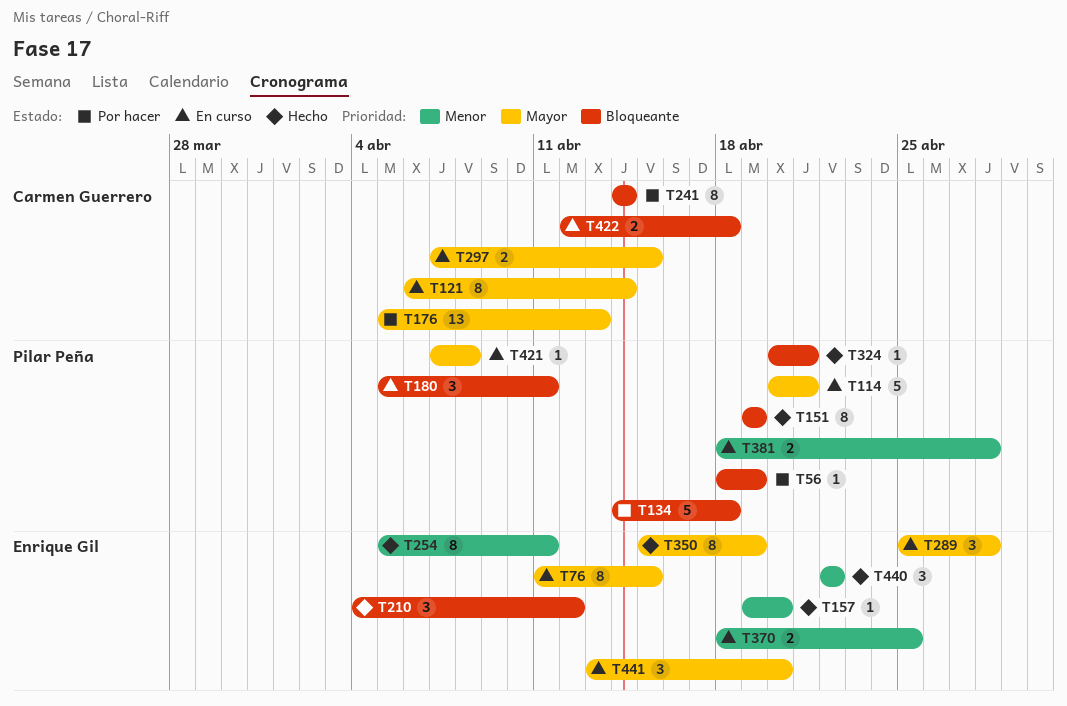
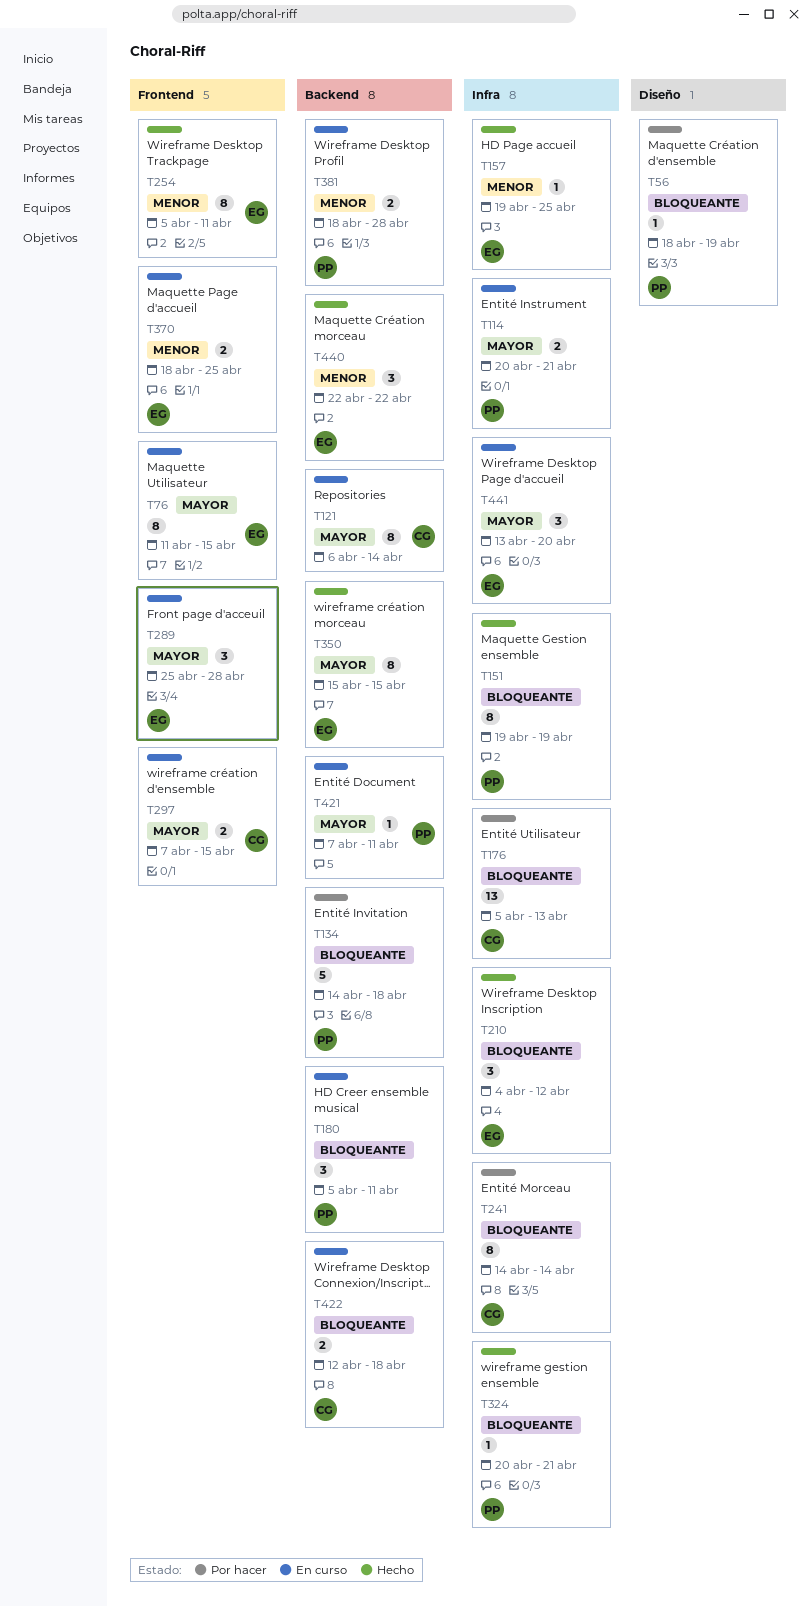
T114, estimate: 5 -> 2
T157, due: Apr 20 -> Apr 25
T176, priority: Mayor -> Bloqueante
T350, due: Apr 19 -> Apr 15
T421, due: Apr 8 -> Apr 11

